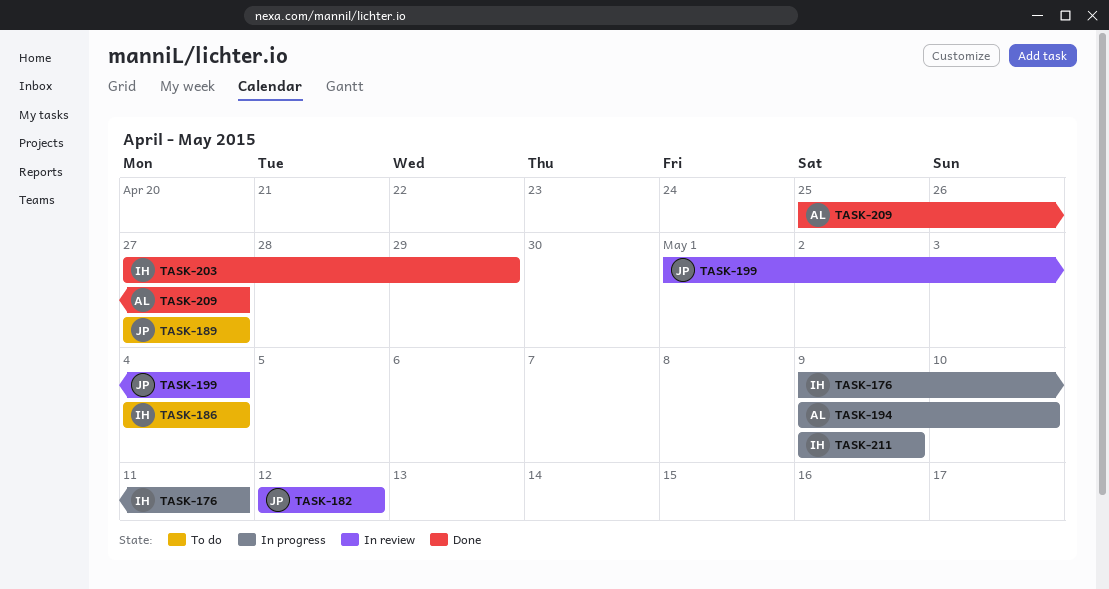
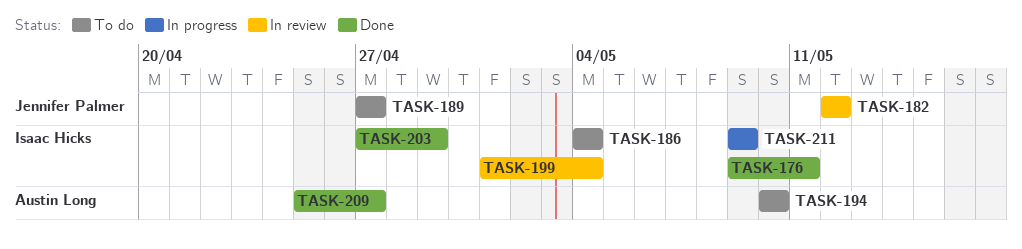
TASK-176, status: In progress -> Done
TASK-194, status: In progress -> To do
TASK-194, start: May 9 -> May 10
TASK-199, owner: Jennifer Palmer -> Isaac Hicks

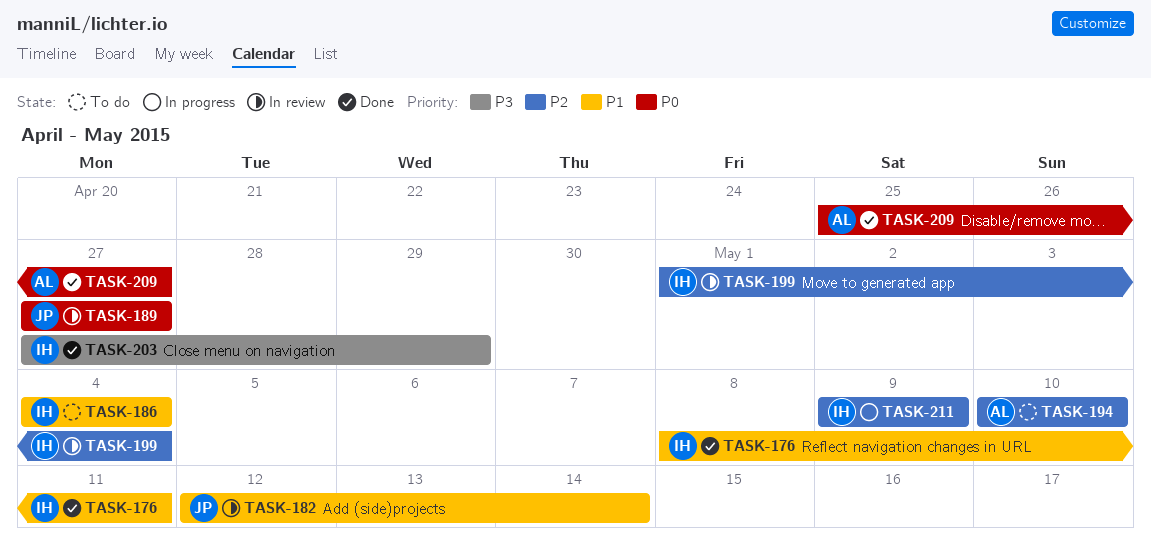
TASK-176, start: May 9 -> May 8
TASK-182, due: May 12 -> May 14
TASK-189, status: To do -> In review

